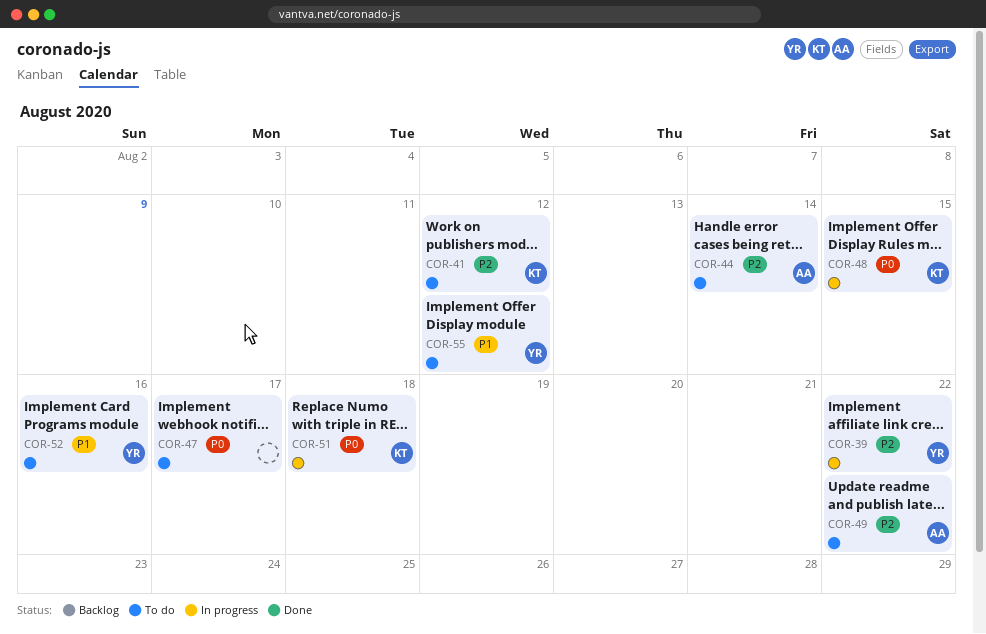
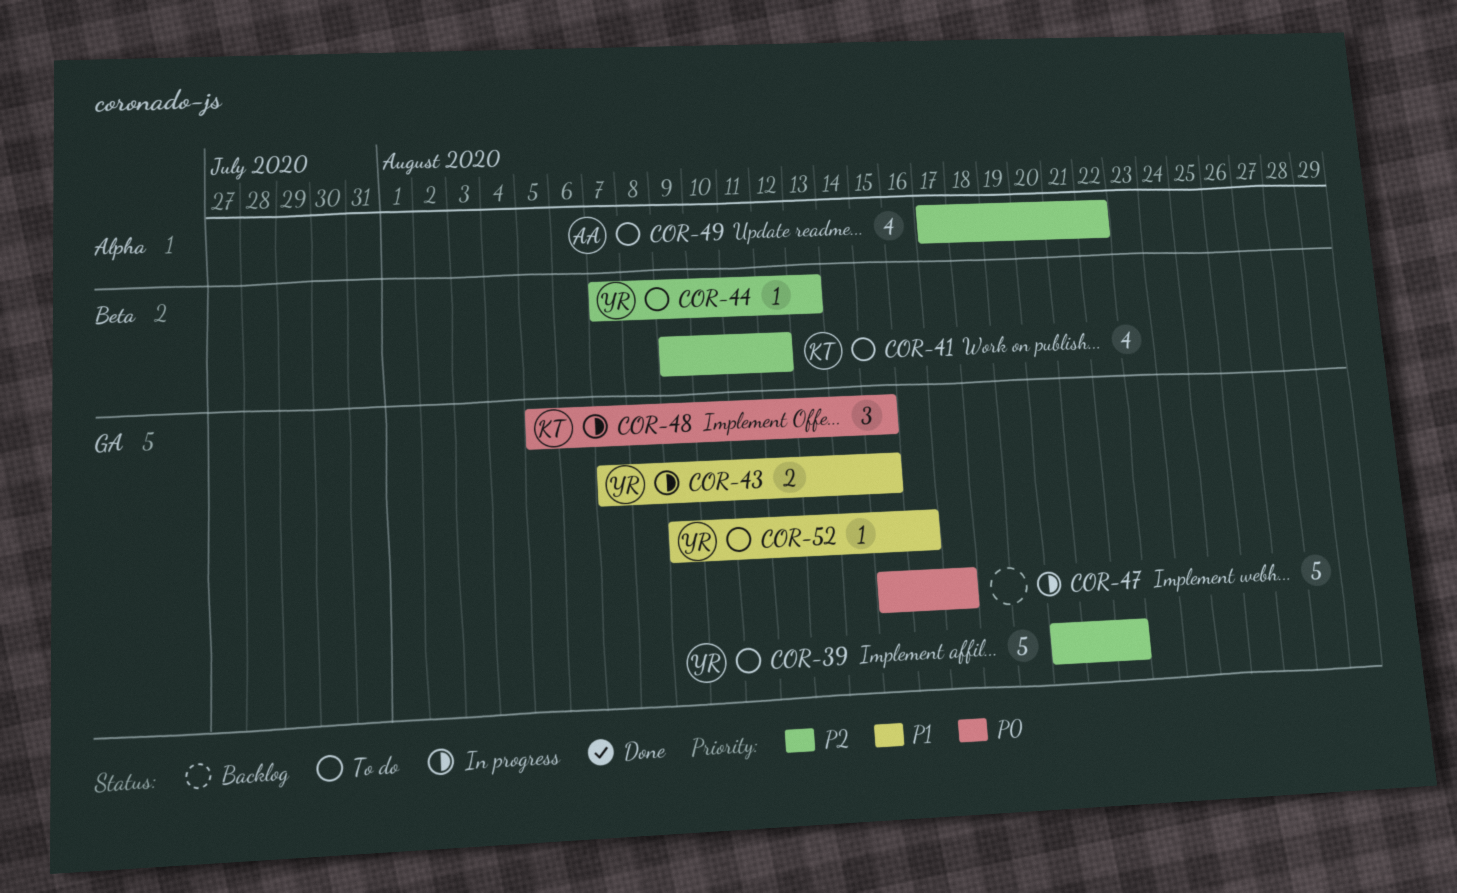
COR-39, status: In progress -> To do
COR-43: none -> present
COR-44, owner: AA -> YR
COR-44, due: Aug 14 -> Aug 13
COR-47, status: To do -> In progress
COR-51: present -> none
COR-55: present -> none

